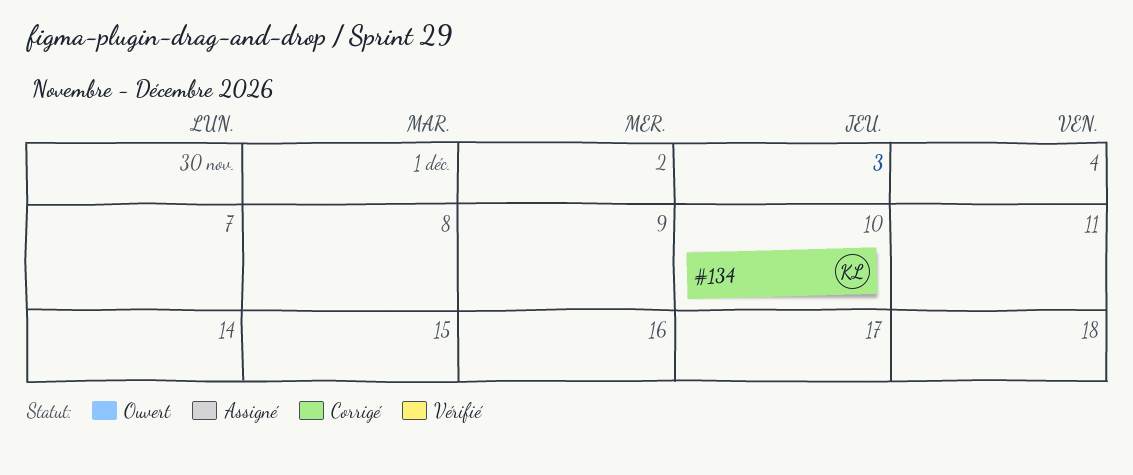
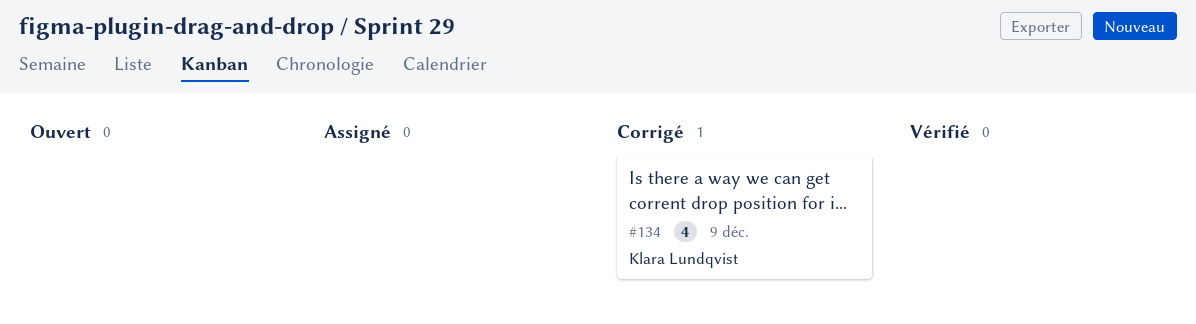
#134, due: Dec 10 -> Dec 9

